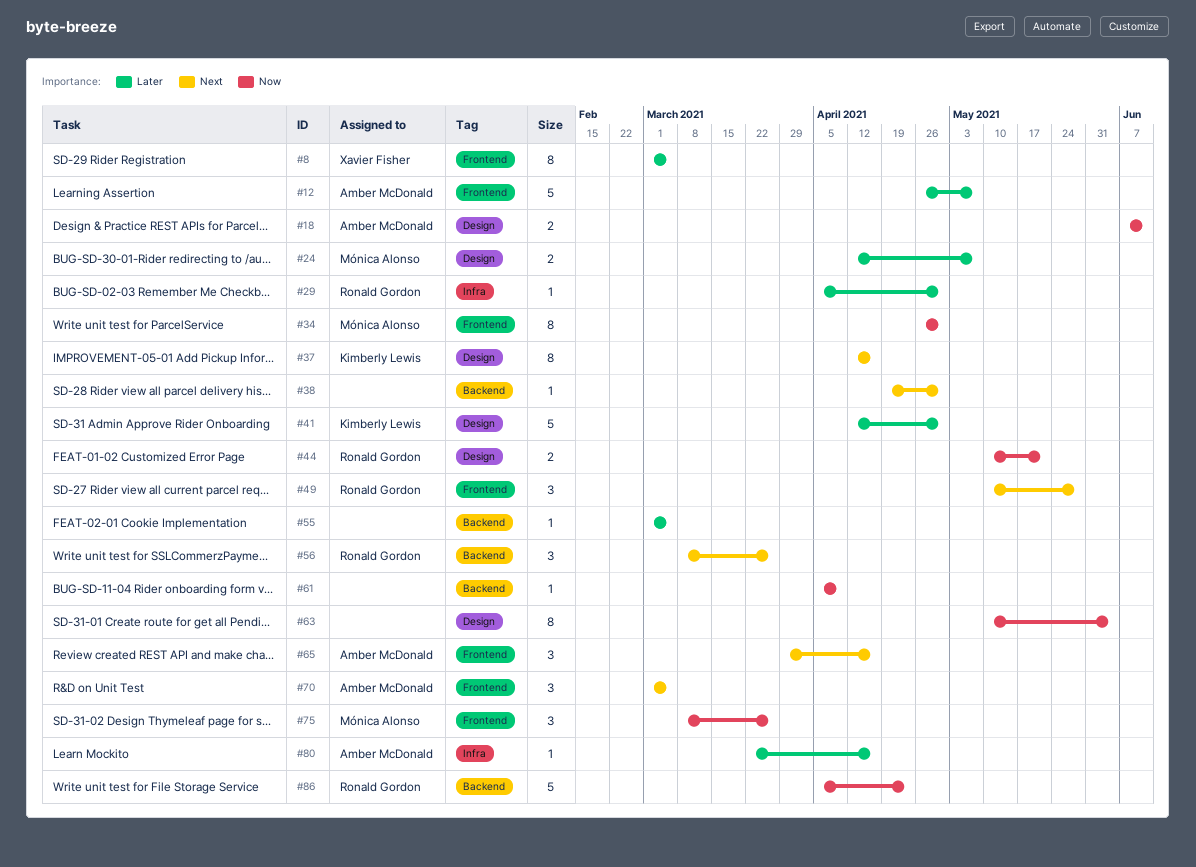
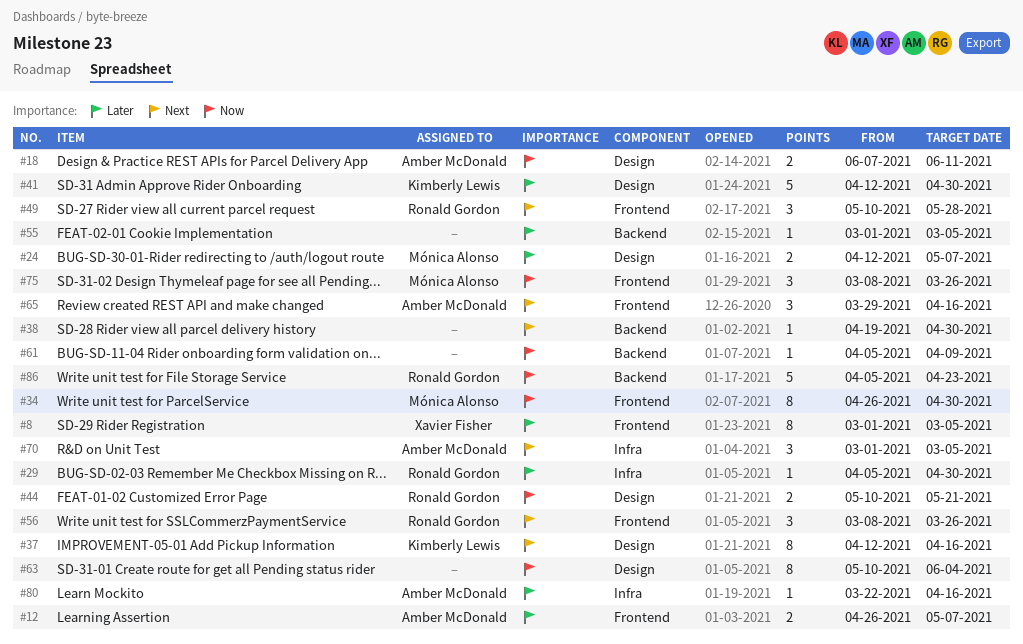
#12, estimate: 5 -> 2
#56, label: Backend -> Frontend
#70, label: Frontend -> Infra

